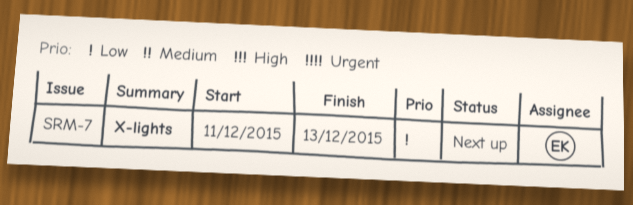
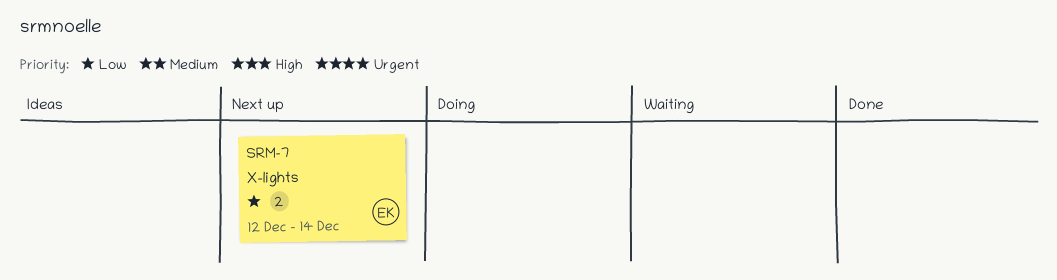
SRM-7, start: Dec 11 -> Dec 12
SRM-7, due: Dec 13 -> Dec 14

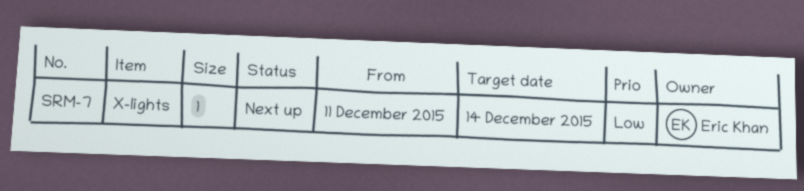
SRM-7, estimate: 2 -> 1
SRM-7, start: Dec 12 -> Dec 11

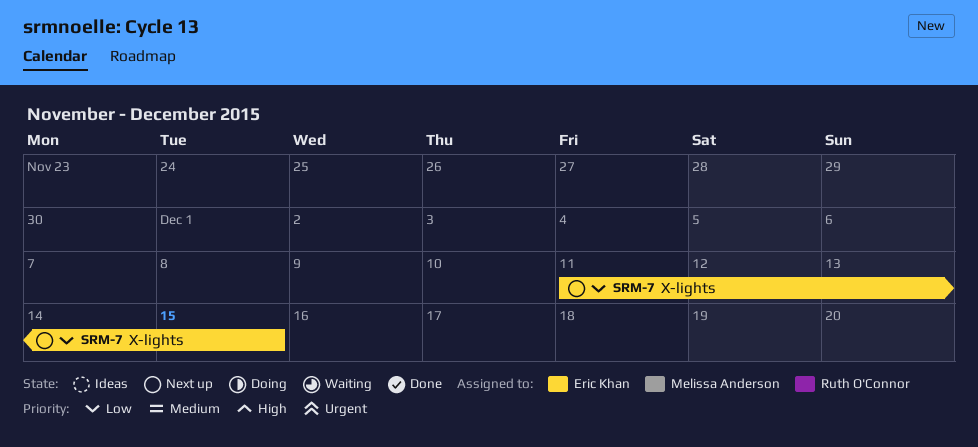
SRM-7, due: Dec 14 -> Dec 15

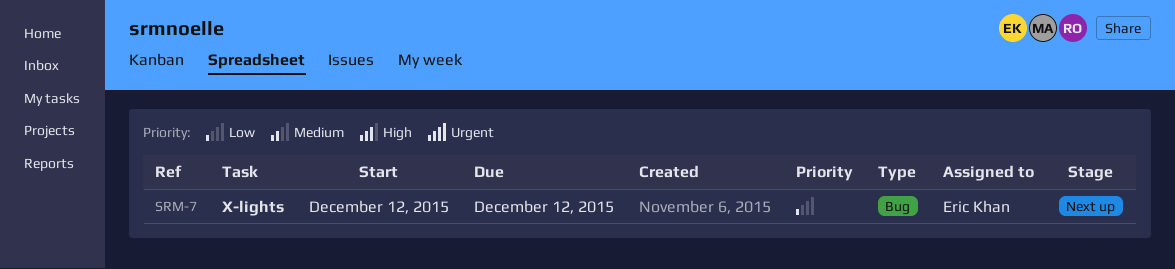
SRM-7, start: Dec 11 -> Dec 12
SRM-7, due: Dec 15 -> Dec 12

